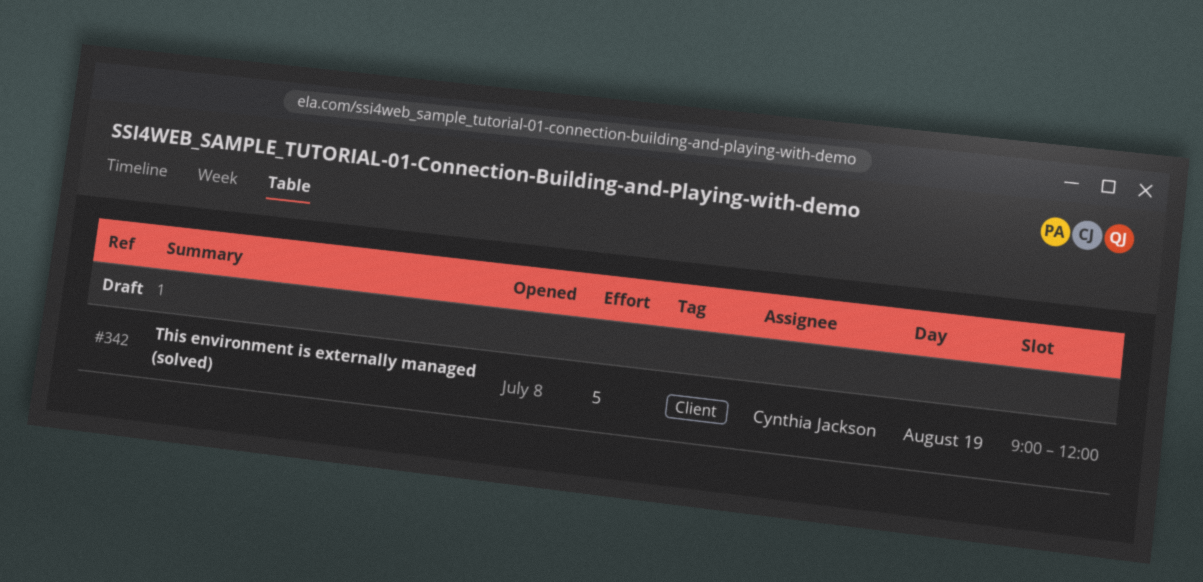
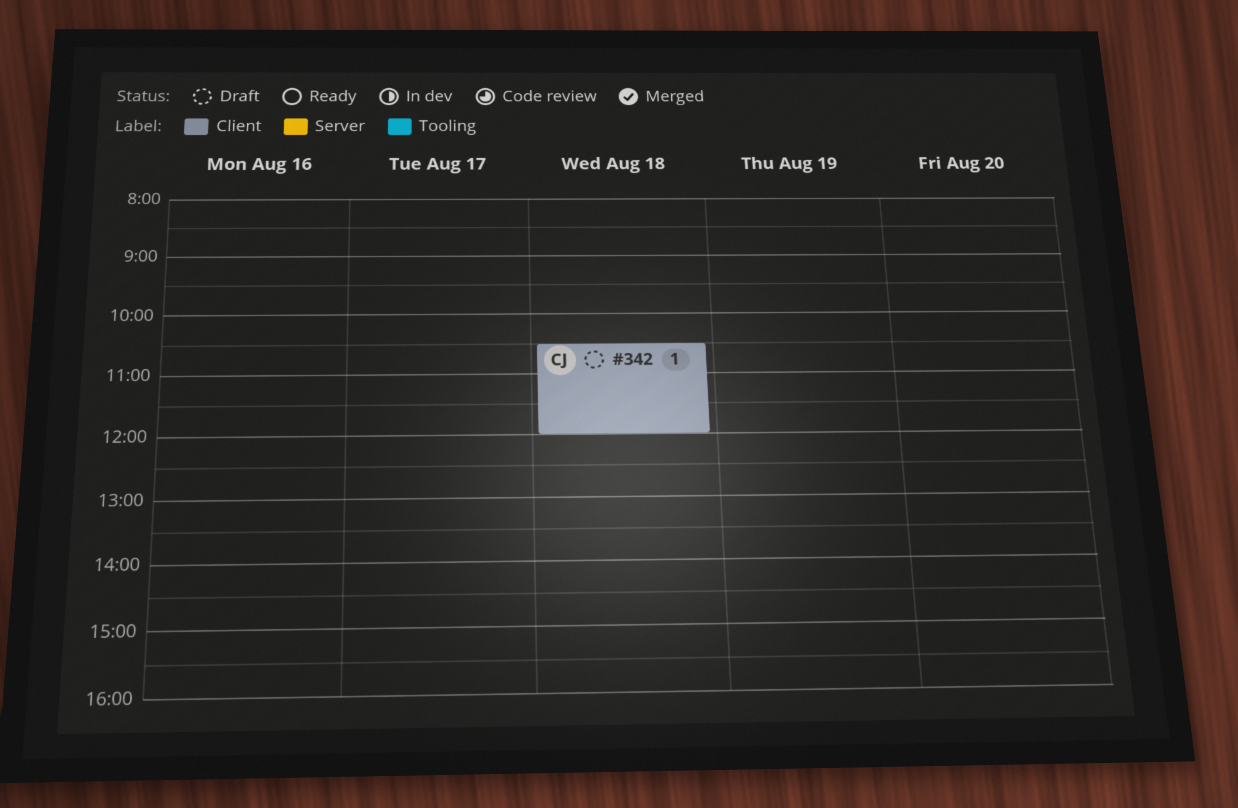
#342, estimate: 5 -> 1
#342, day: Aug 19 -> Aug 18
#342, begins: 09:00 -> 10:30

